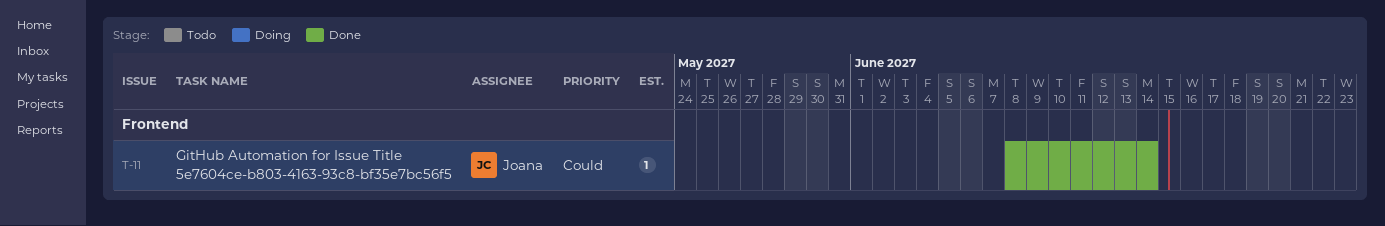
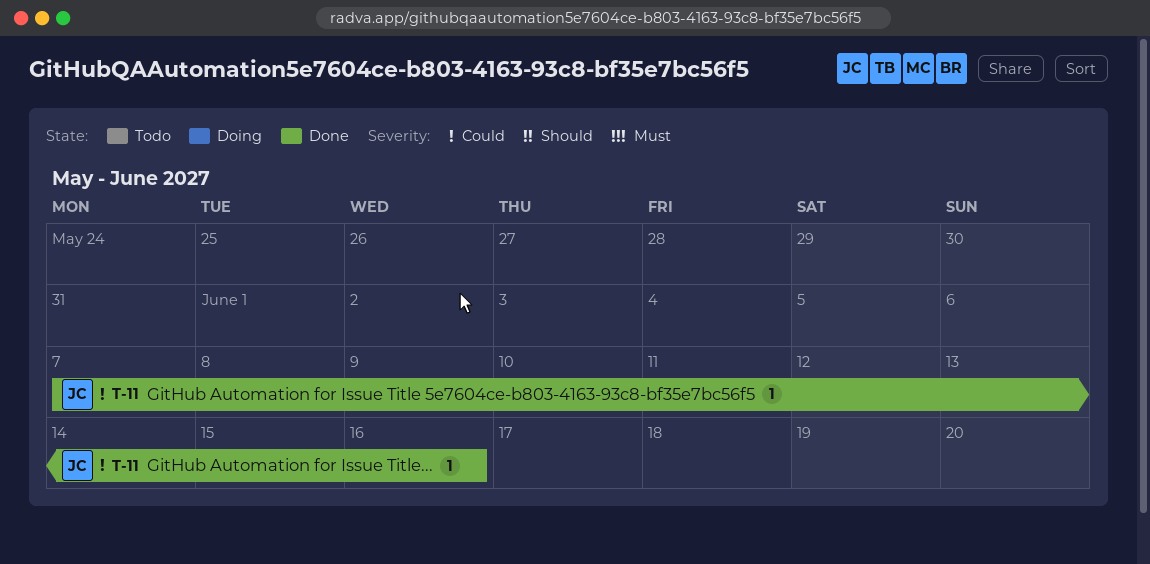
T-11, start: Jun 8 -> Jun 7
T-11, due: Jun 14 -> Jun 16

